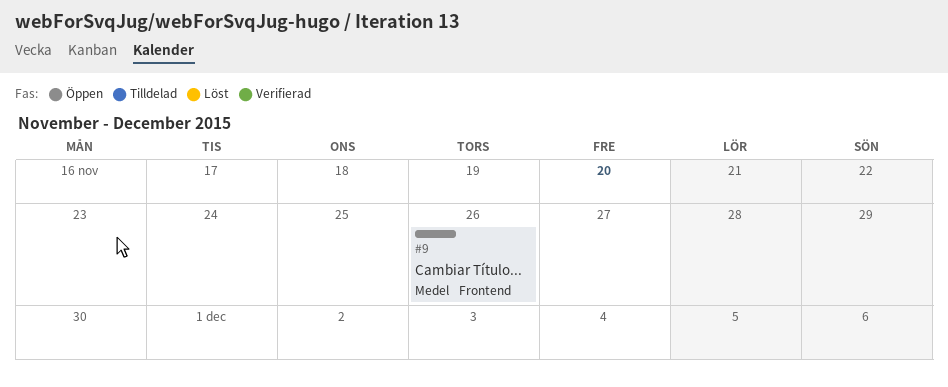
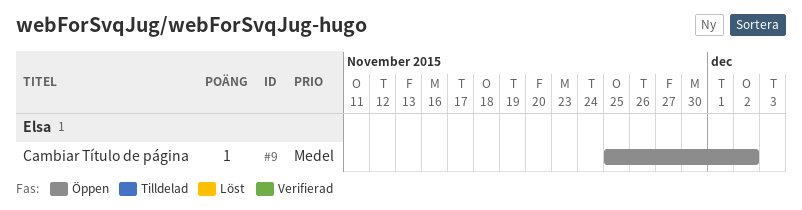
#9, due: Nov 26 -> Dec 2

